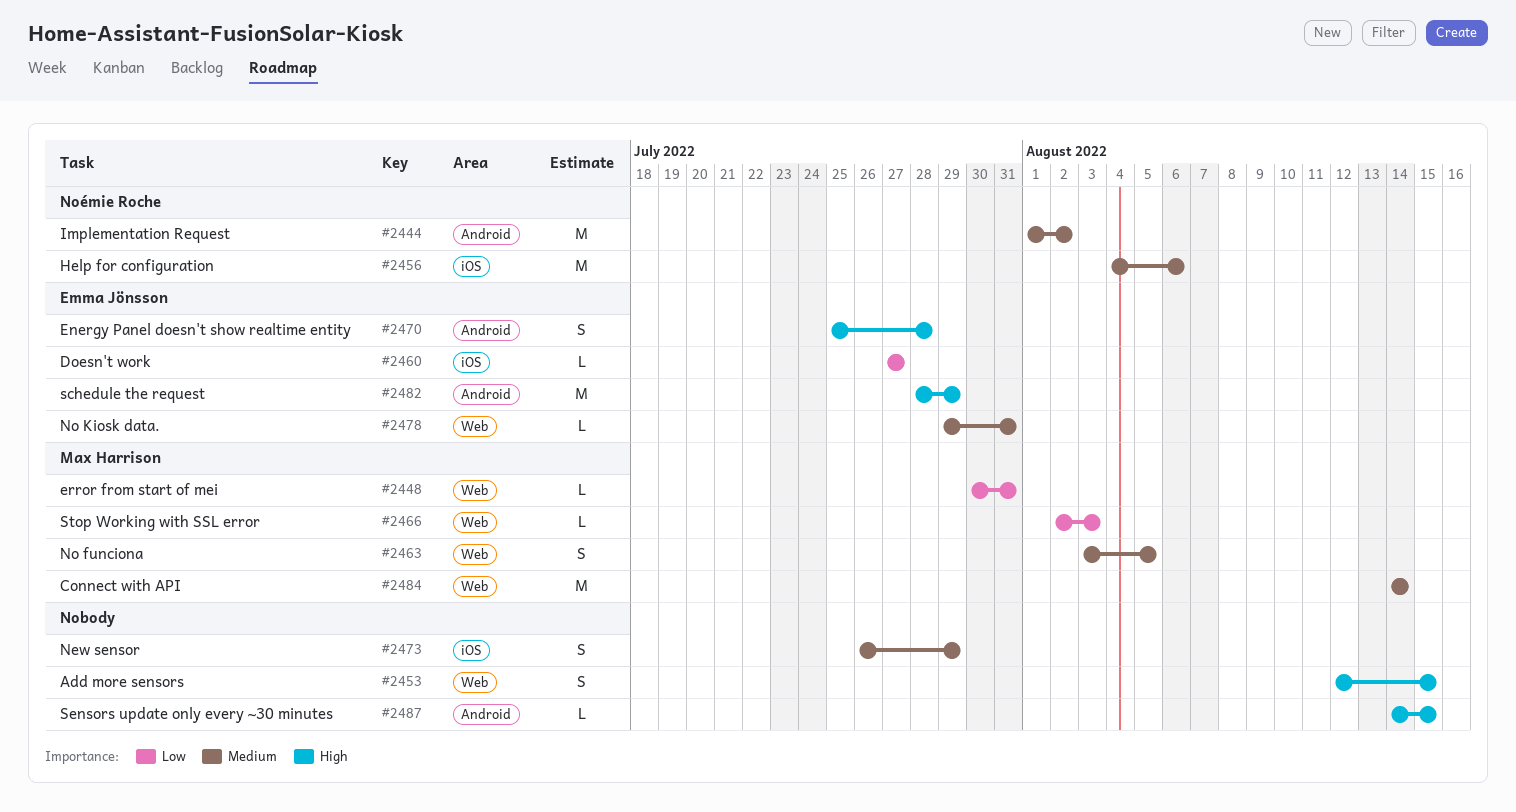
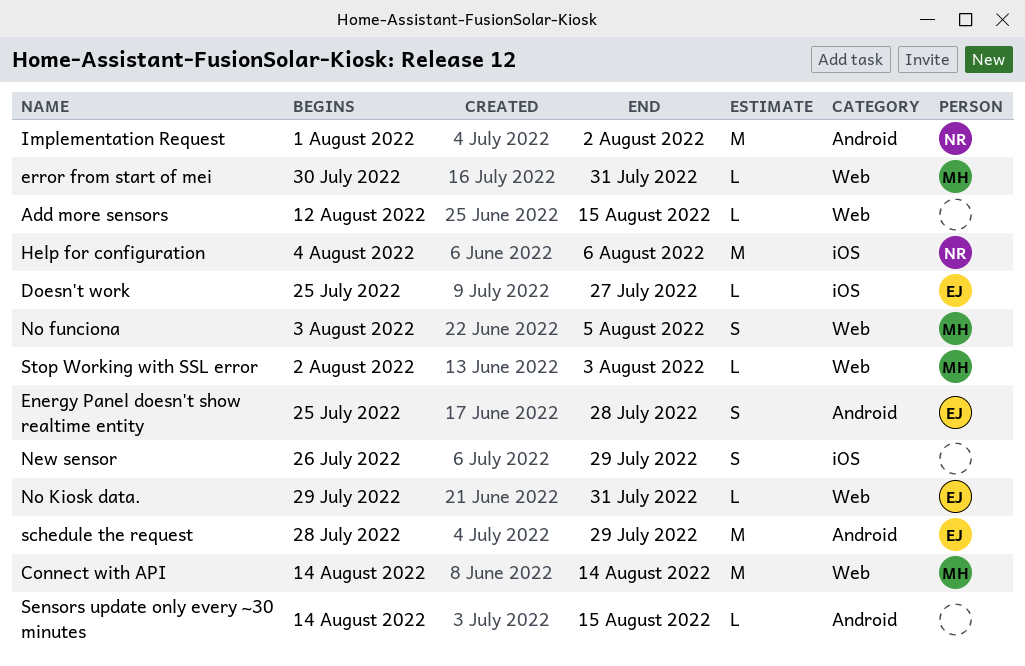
Add more sensors, estimate: S -> L
Doesn't work, start: Jul 27 -> Jul 25

